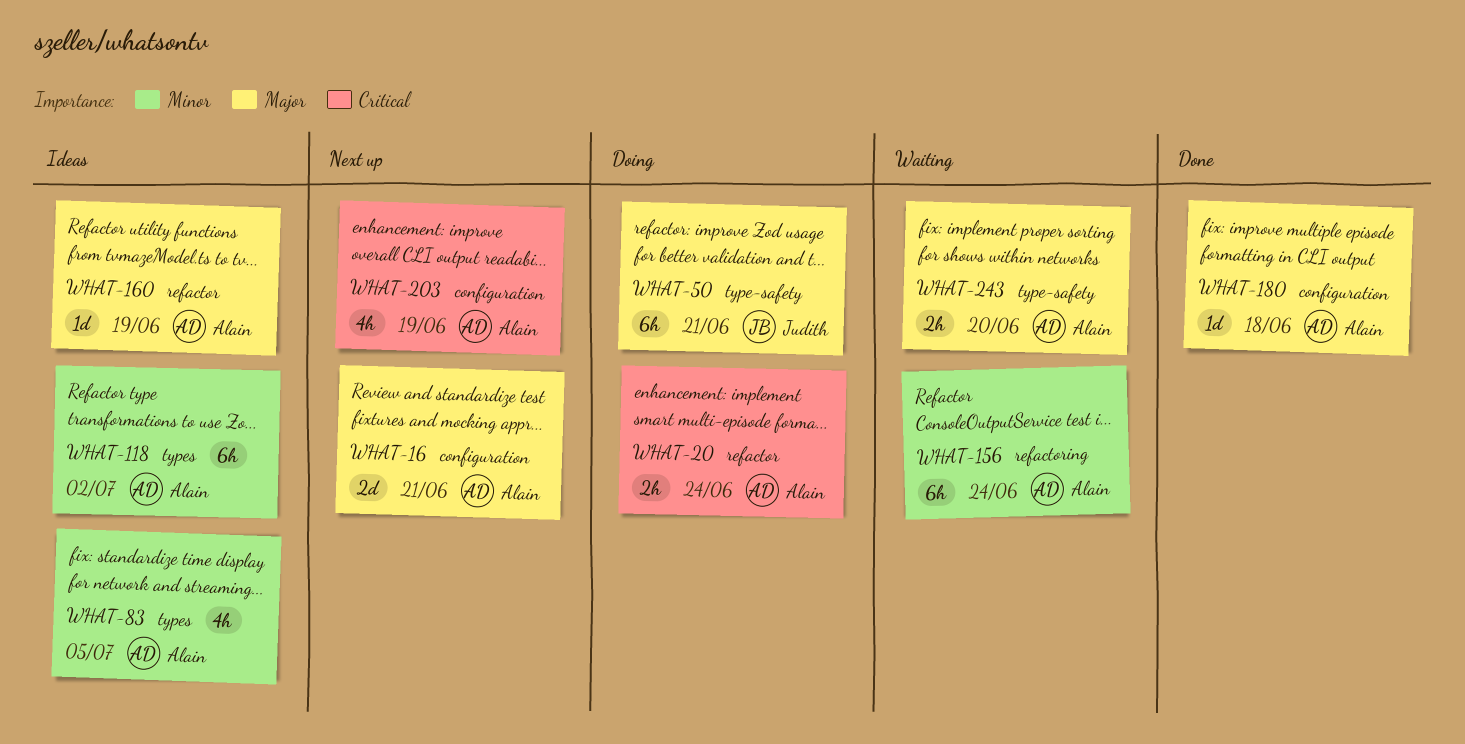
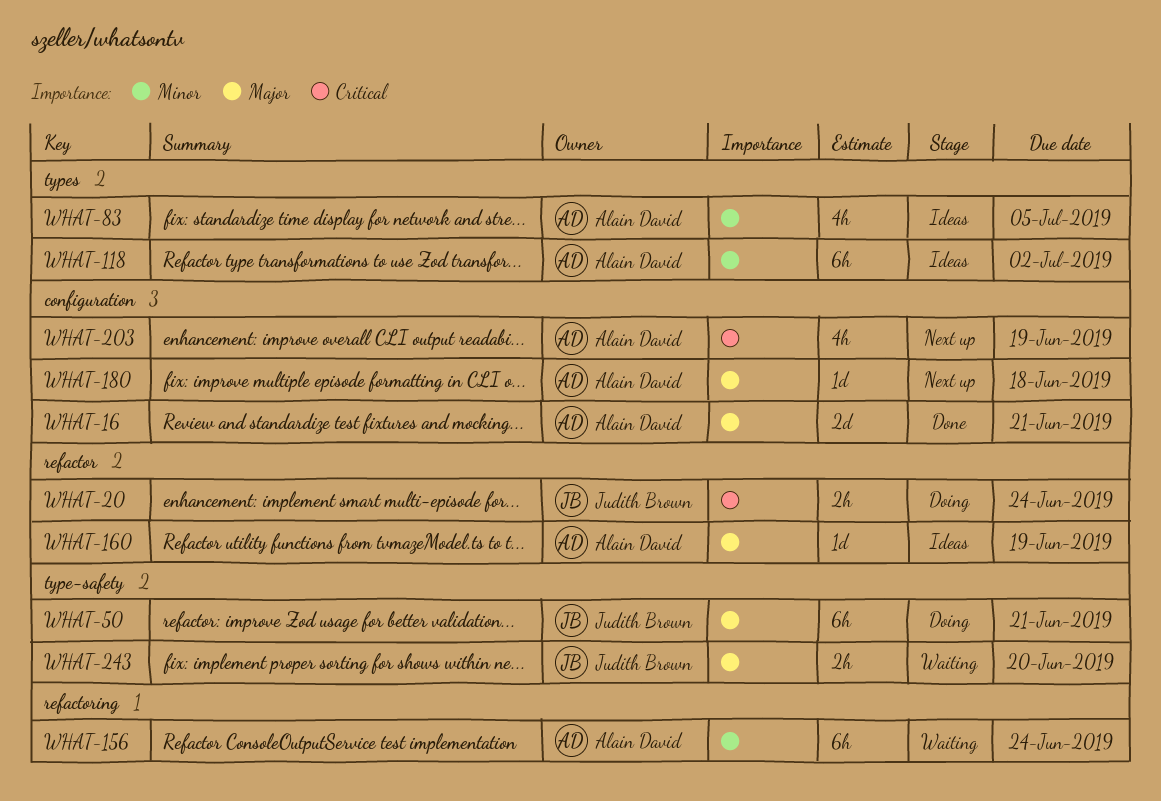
WHAT-16, status: Next up -> Done
WHAT-20, owner: Alain David -> Judith Brown
WHAT-180, status: Done -> Next up
WHAT-243, owner: Alain David -> Judith Brown

